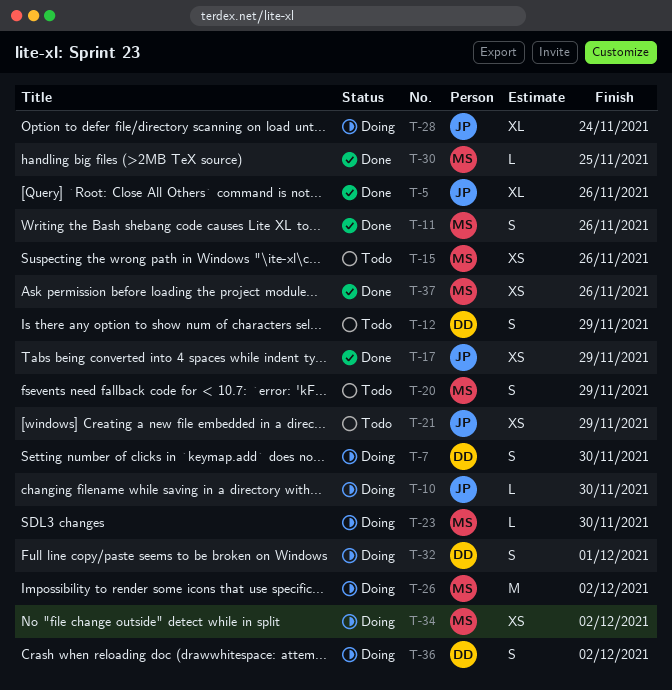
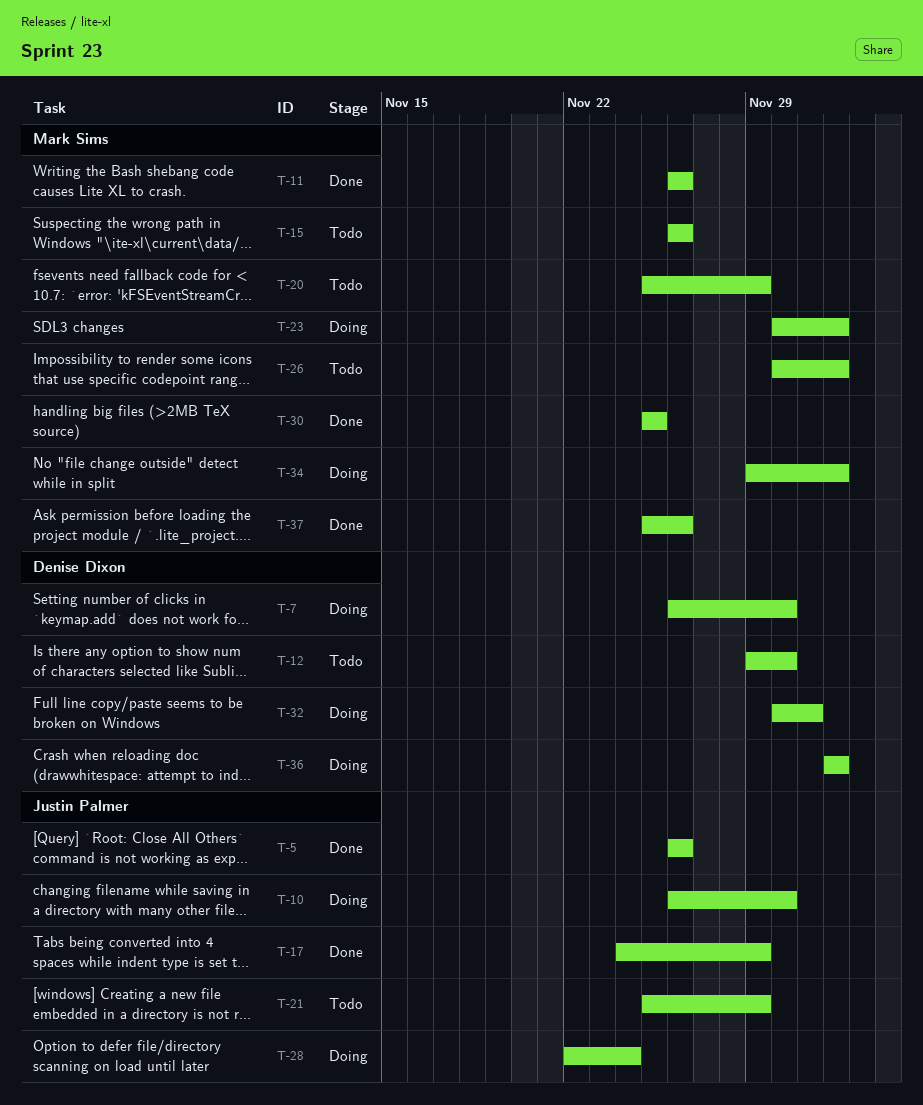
T-12, due: Nov 29 -> Nov 30
T-23, due: Nov 30 -> Dec 2
T-26, status: Doing -> Todo

